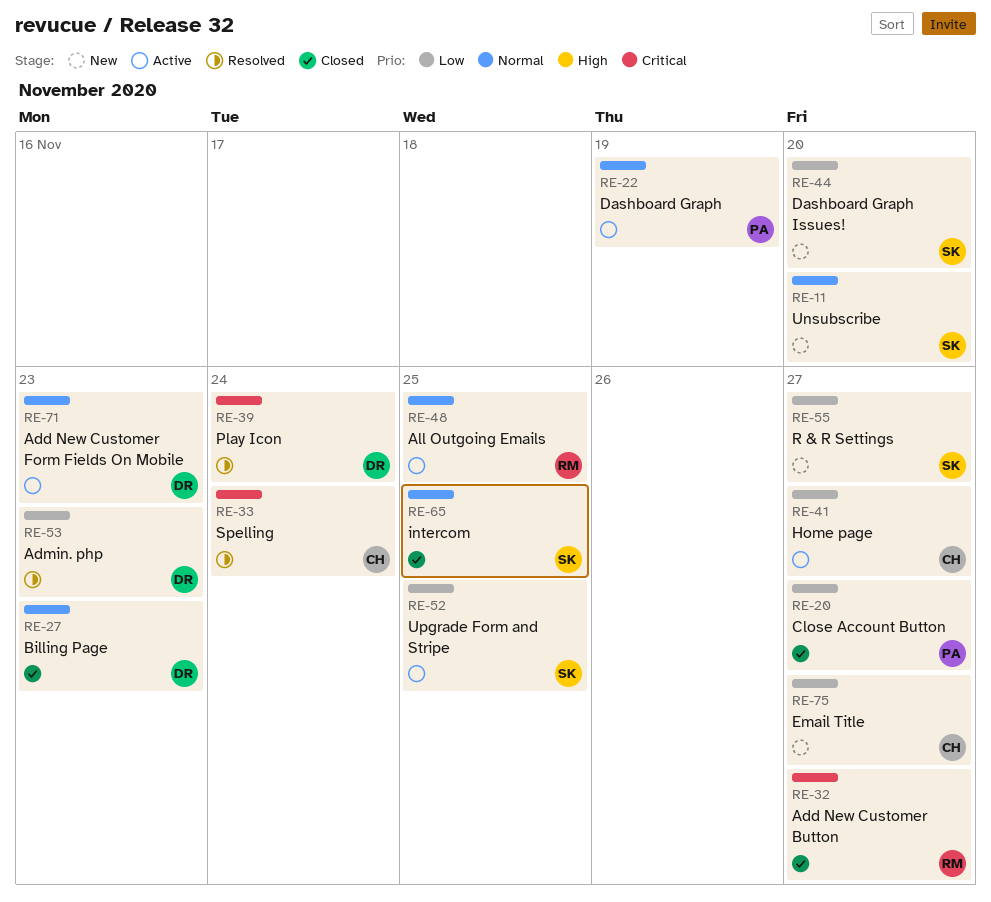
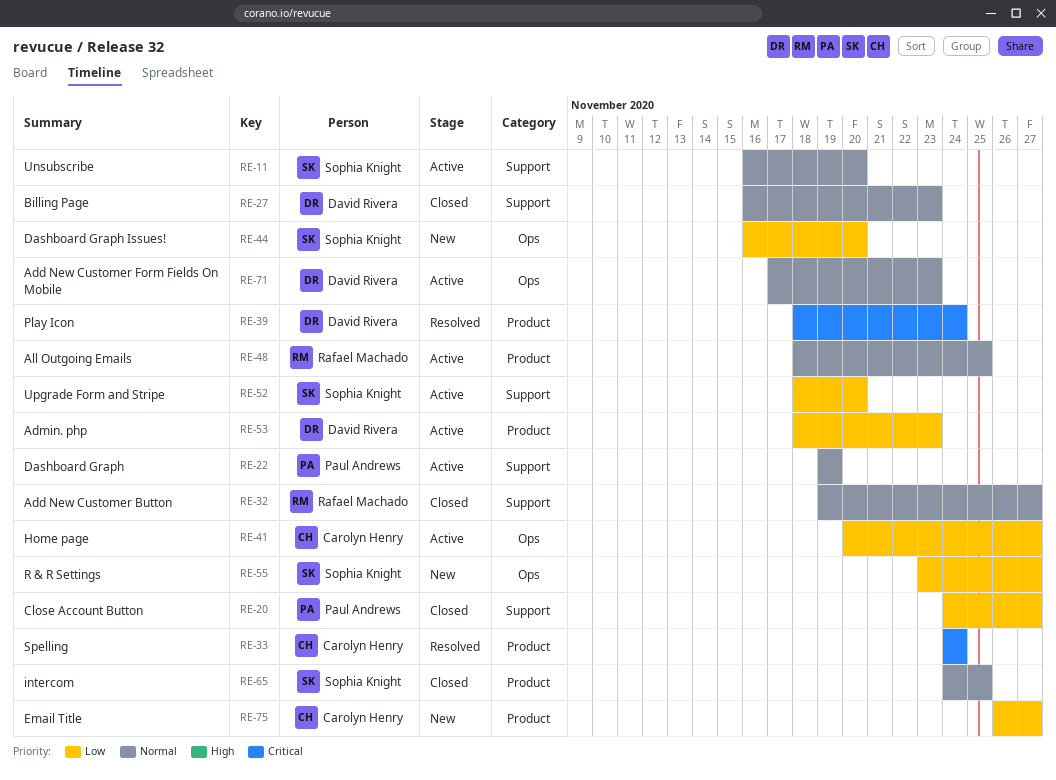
RE-11, status: New -> Active
RE-32, priority: Critical -> Normal
RE-52, due: Nov 25 -> Nov 20
RE-53, status: Resolved -> Active

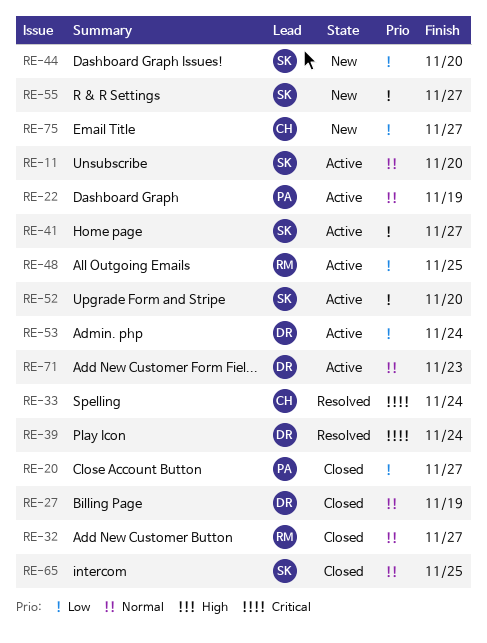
RE-27, due: Nov 23 -> Nov 19
RE-41, owner: Carolyn Henry -> Sophia Knight
RE-48, priority: Normal -> Low
RE-53, due: Nov 23 -> Nov 24

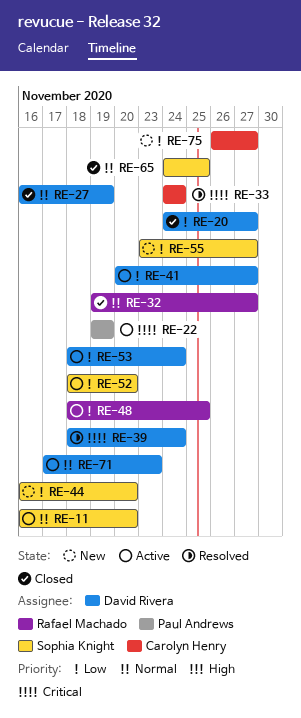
RE-20, owner: Paul Andrews -> David Rivera
RE-22, priority: Normal -> Critical
RE-41, owner: Sophia Knight -> David Rivera

